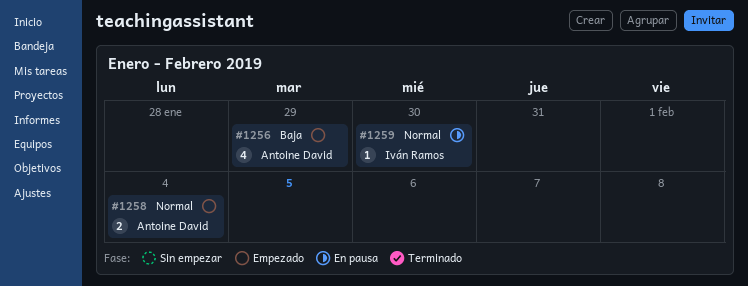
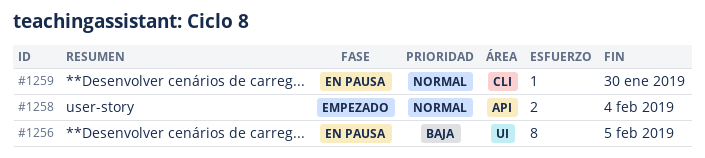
#1256, status: Empezado -> En pausa
#1256, estimate: 4 -> 8
#1256, due: Jan 29 -> Feb 5

